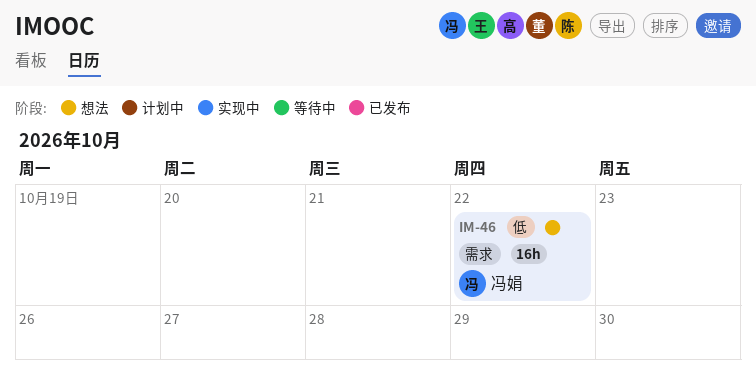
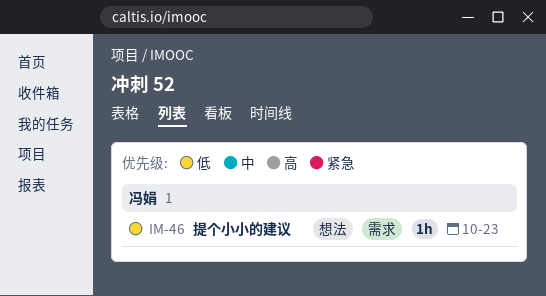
IM-46, estimate: 16h -> 1h
IM-46, due: Oct 22 -> Oct 23

